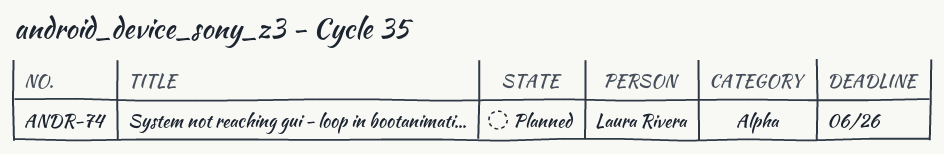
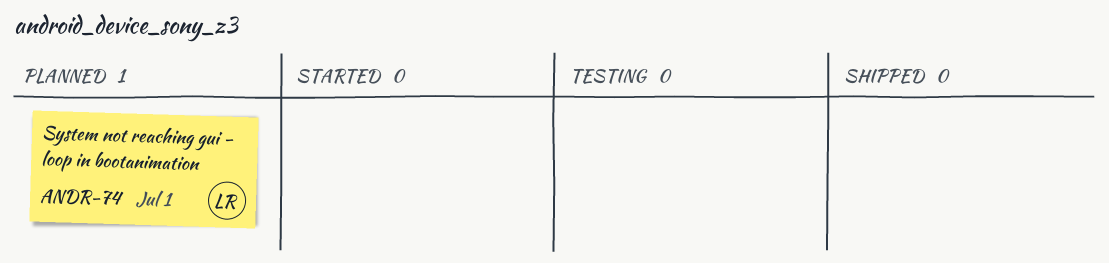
ANDR-74, due: Jun 26 -> Jul 1

